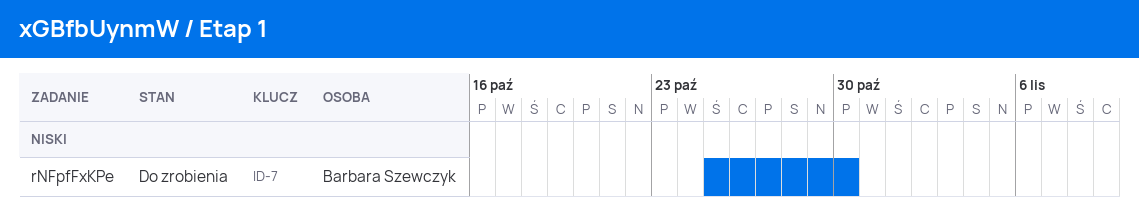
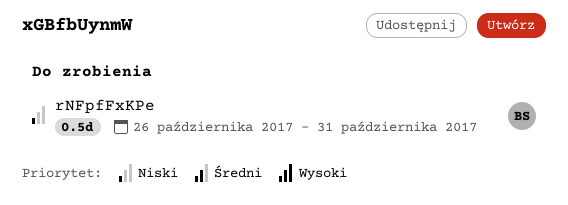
rNFpfFxKPe, start: Oct 25 -> Oct 26
rNFpfFxKPe, due: Oct 30 -> Oct 31

